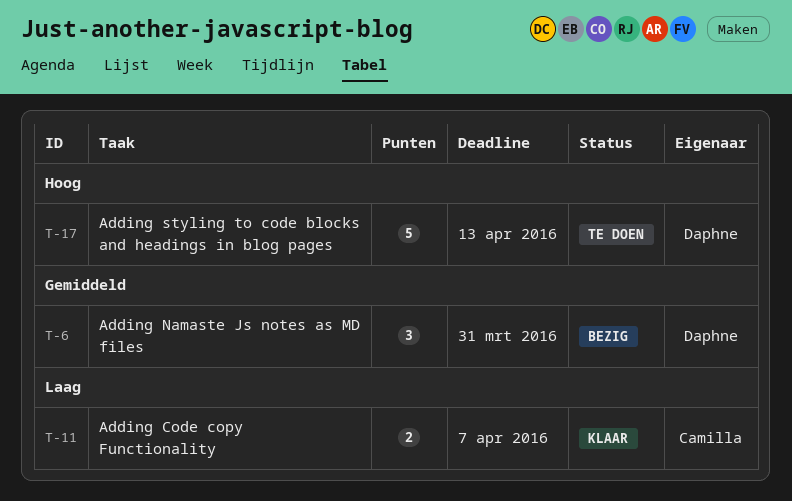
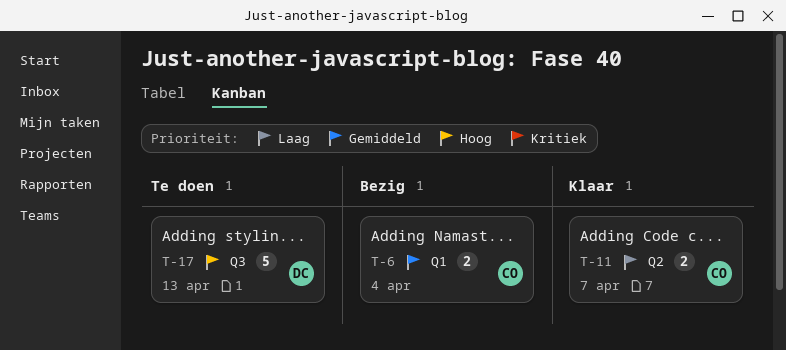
T-6, owner: Daphne -> Camilla
T-6, estimate: 3 -> 2
T-6, due: Mar 31 -> Apr 4

